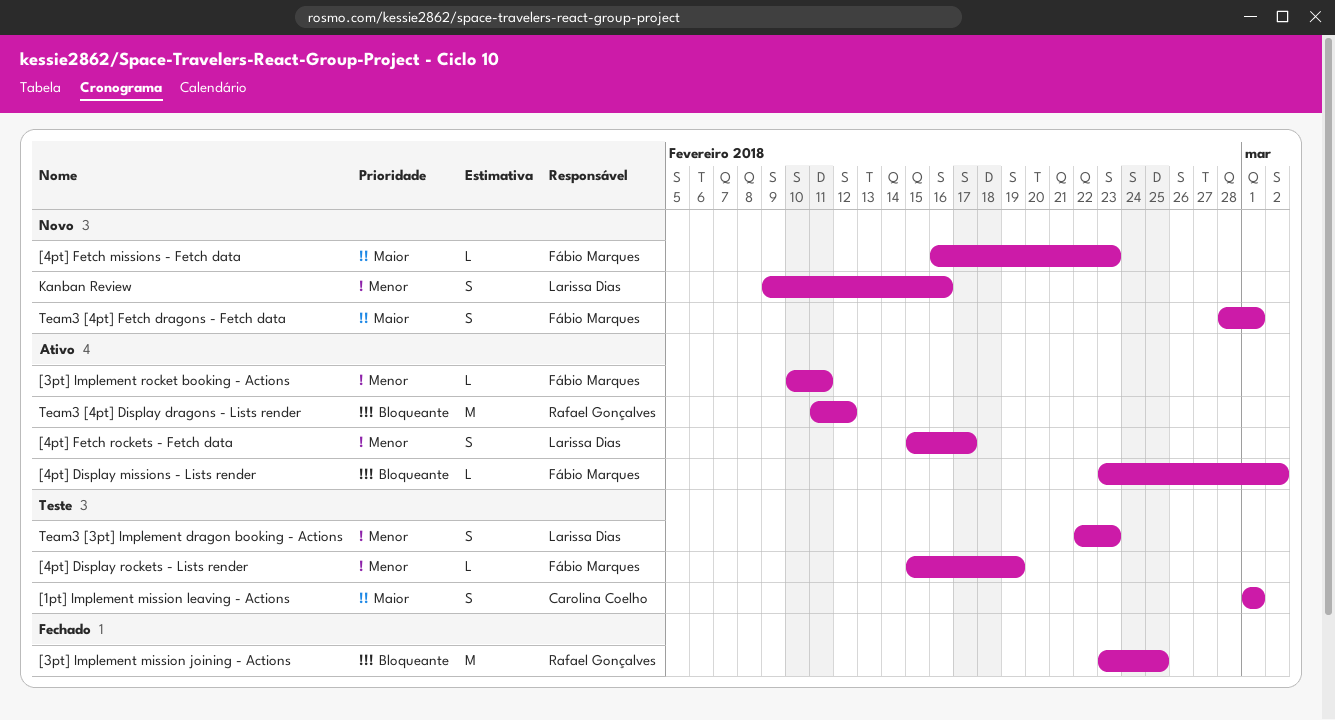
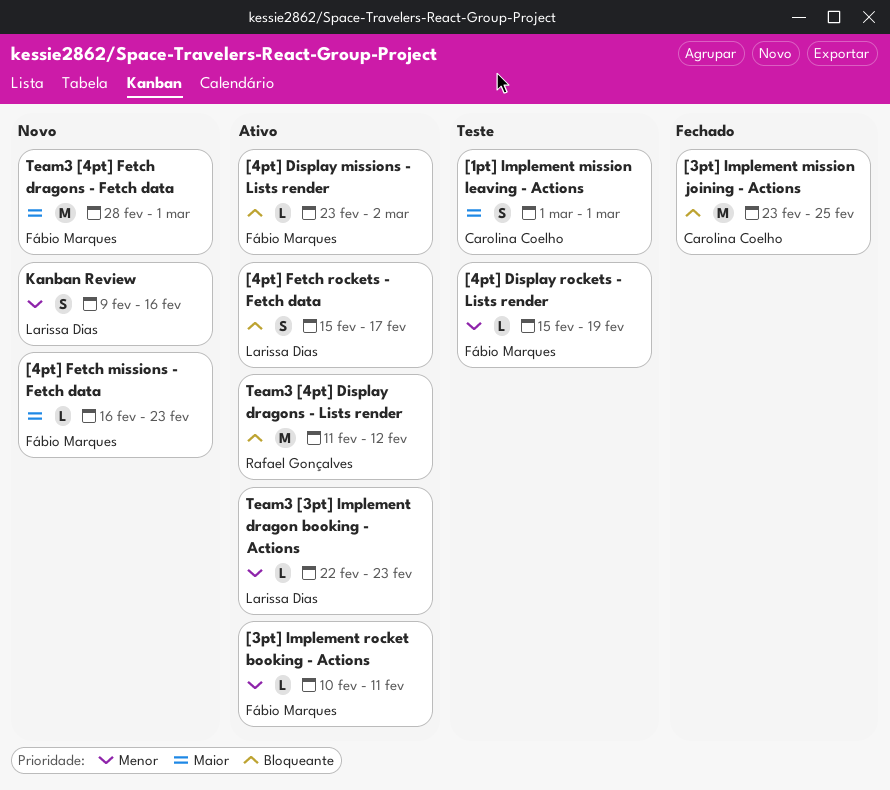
[3pt] Implement mission joining - Actions, owner: Rafael Gonçalves -> Carolina Coelho
[4pt] Fetch rockets - Fetch data, priority: Menor -> Bloqueante
Team3 [3pt] Implement dragon booking - Actions, status: Teste -> Ativo
Team3 [3pt] Implement dragon booking - Actions, estimate: S -> L
Team3 [4pt] Fetch dragons - Fetch data, estimate: S -> M

